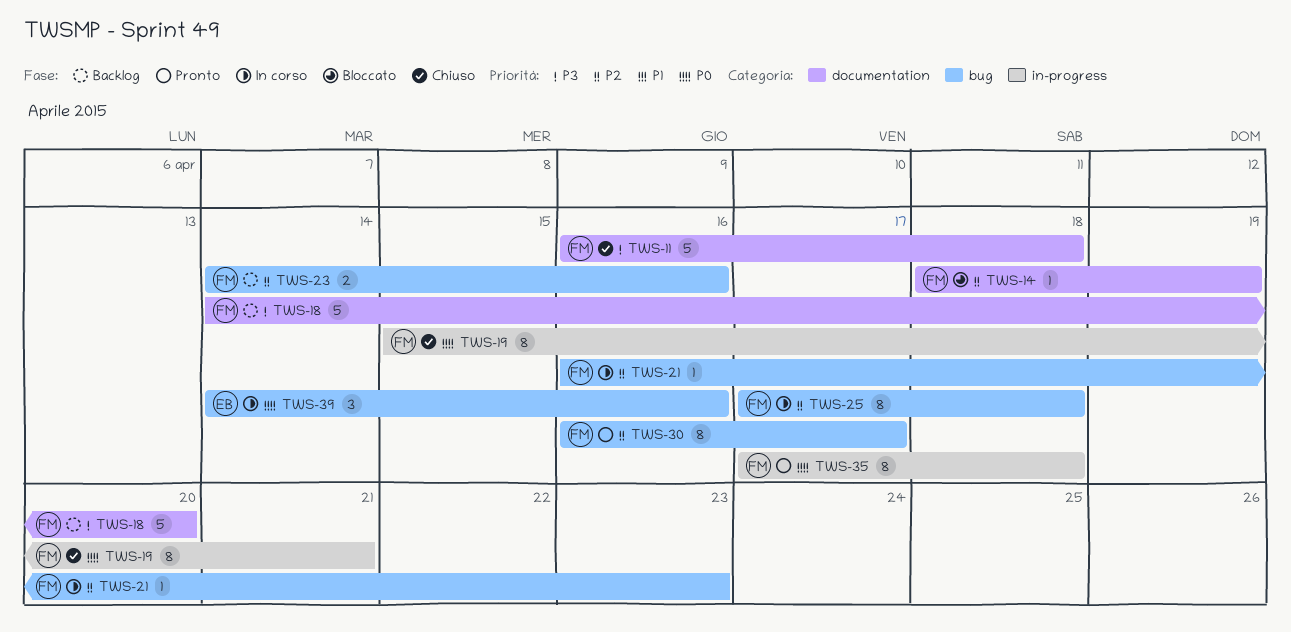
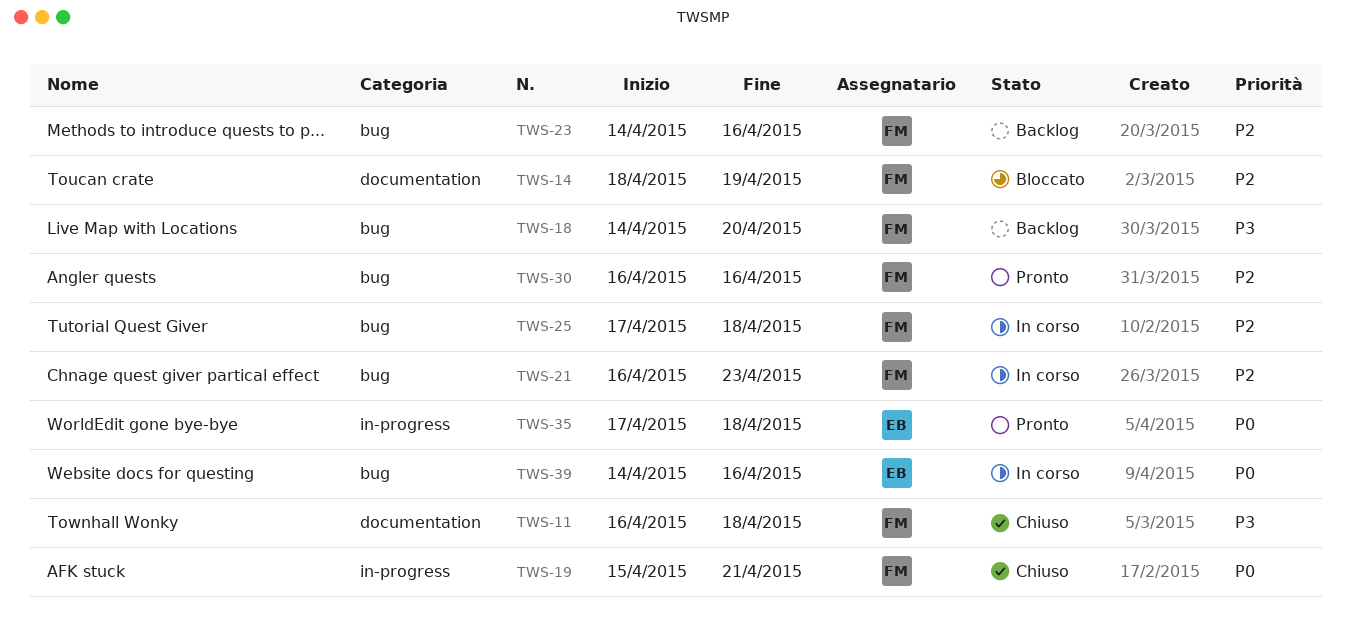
TWS-18, label: documentation -> bug
TWS-30, due: Apr 17 -> Apr 16
TWS-35, owner: FM -> EB

